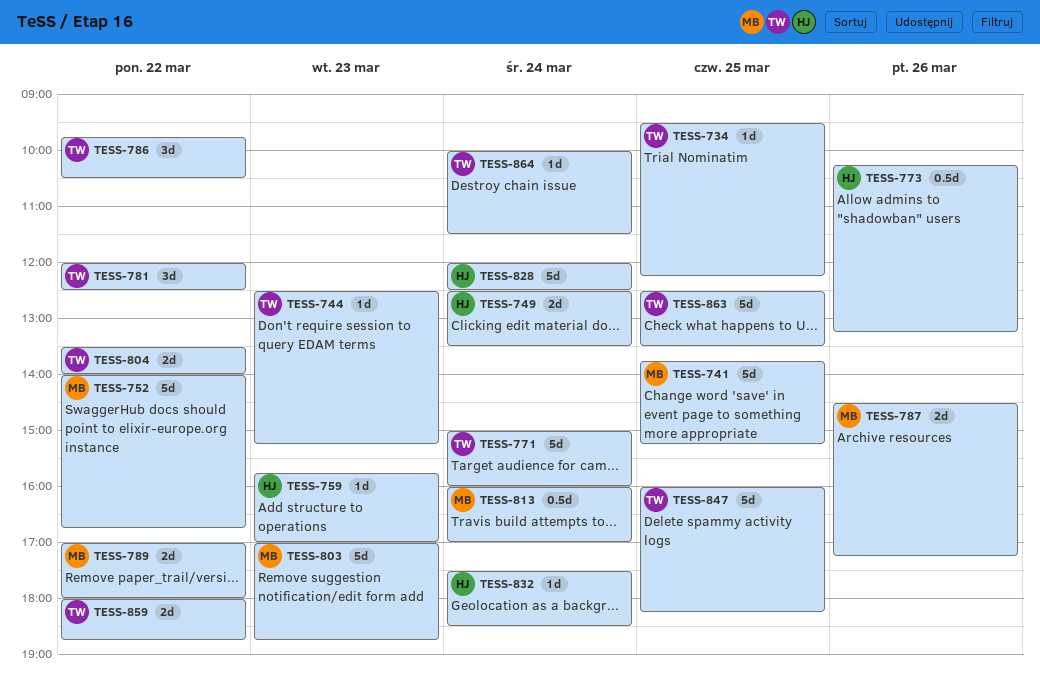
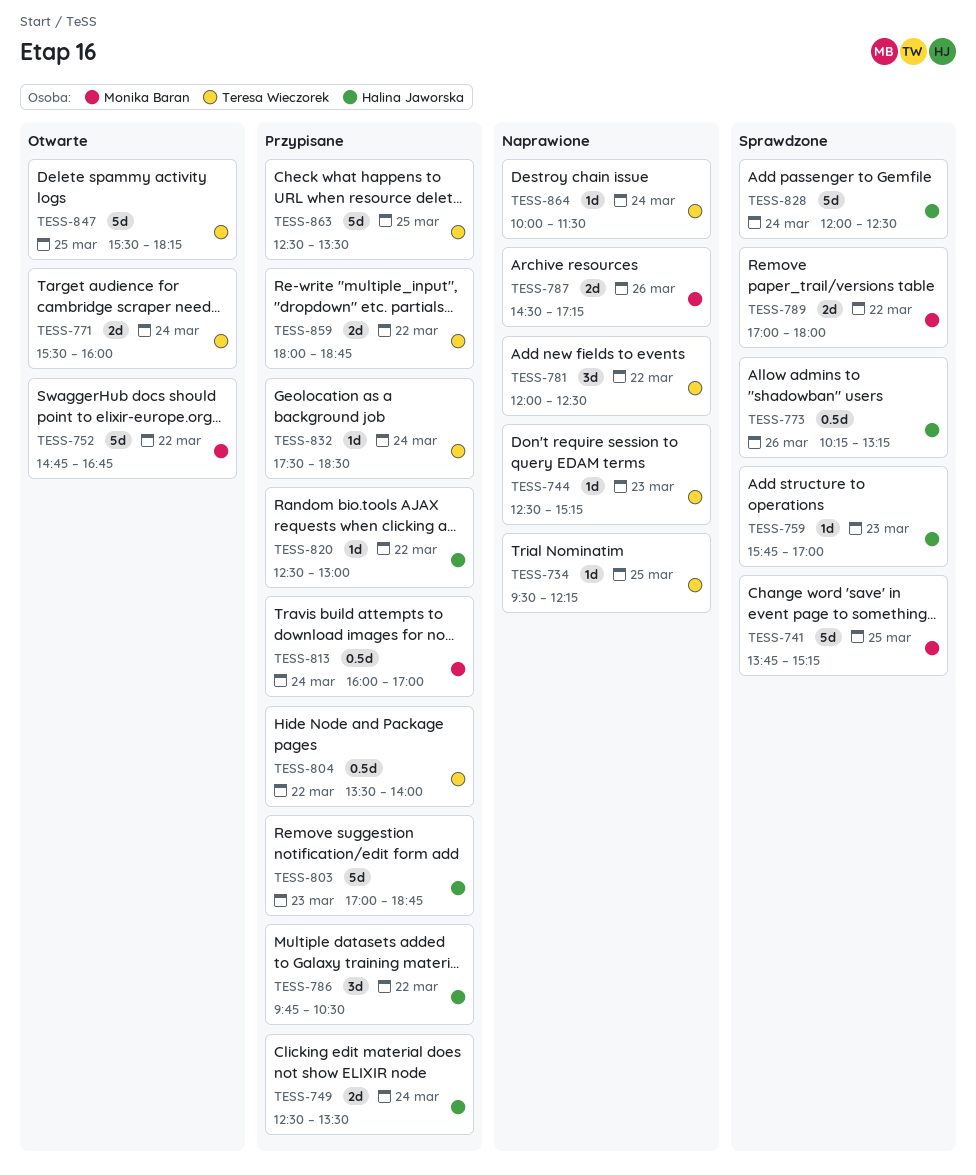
TESS-752, begins: 14:00 -> 14:45
TESS-771, estimate: 5d -> 2d
TESS-771, begins: 15:00 -> 15:30
TESS-786, owner: Teresa Wieczorek -> Halina Jaworska
TESS-803, owner: Monika Baran -> Halina Jaworska
TESS-804, estimate: 2d -> 0.5d
TESS-820: none -> present
TESS-832, owner: Halina Jaworska -> Teresa Wieczorek
TESS-847, begins: 16:00 -> 15:30

